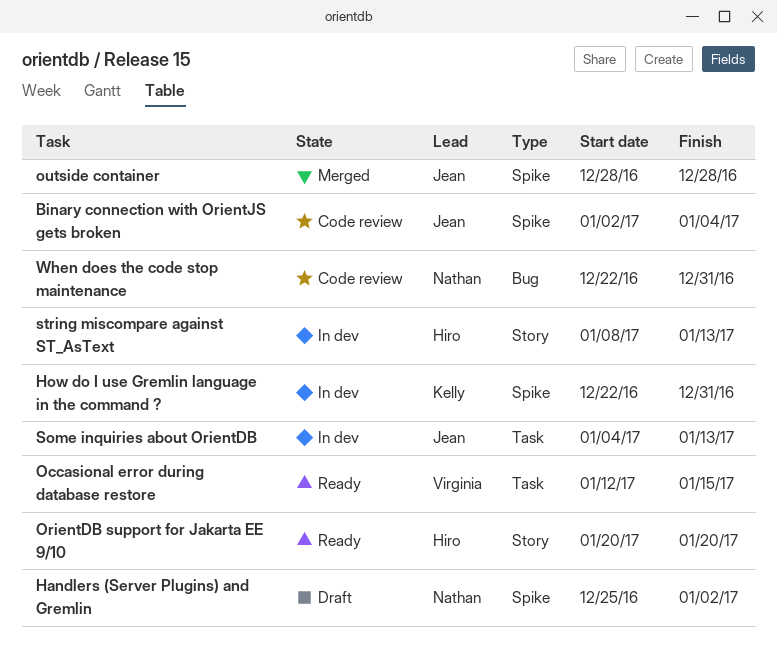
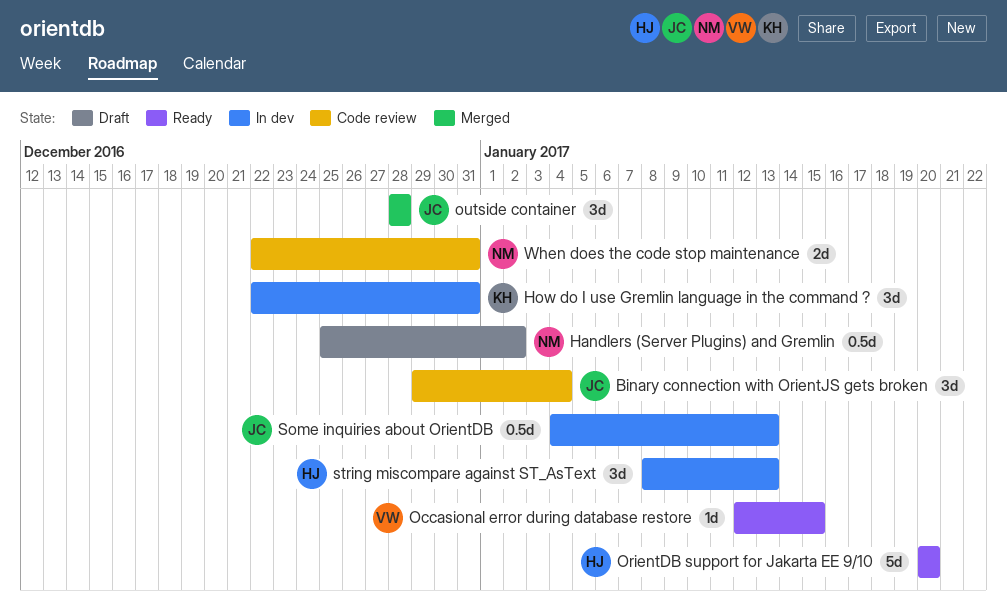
Binary connection with OrientJS gets broken, start: Jan 2 -> Dec 29

